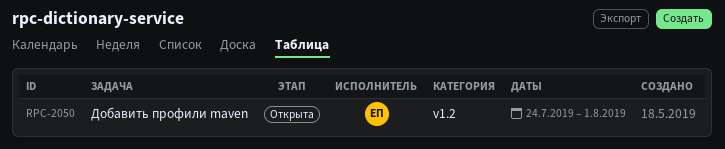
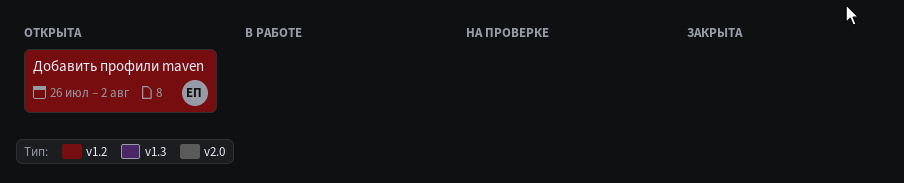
Добавить профили maven, start: Jul 24 -> Jul 26
Добавить профили maven, due: Aug 1 -> Aug 2

